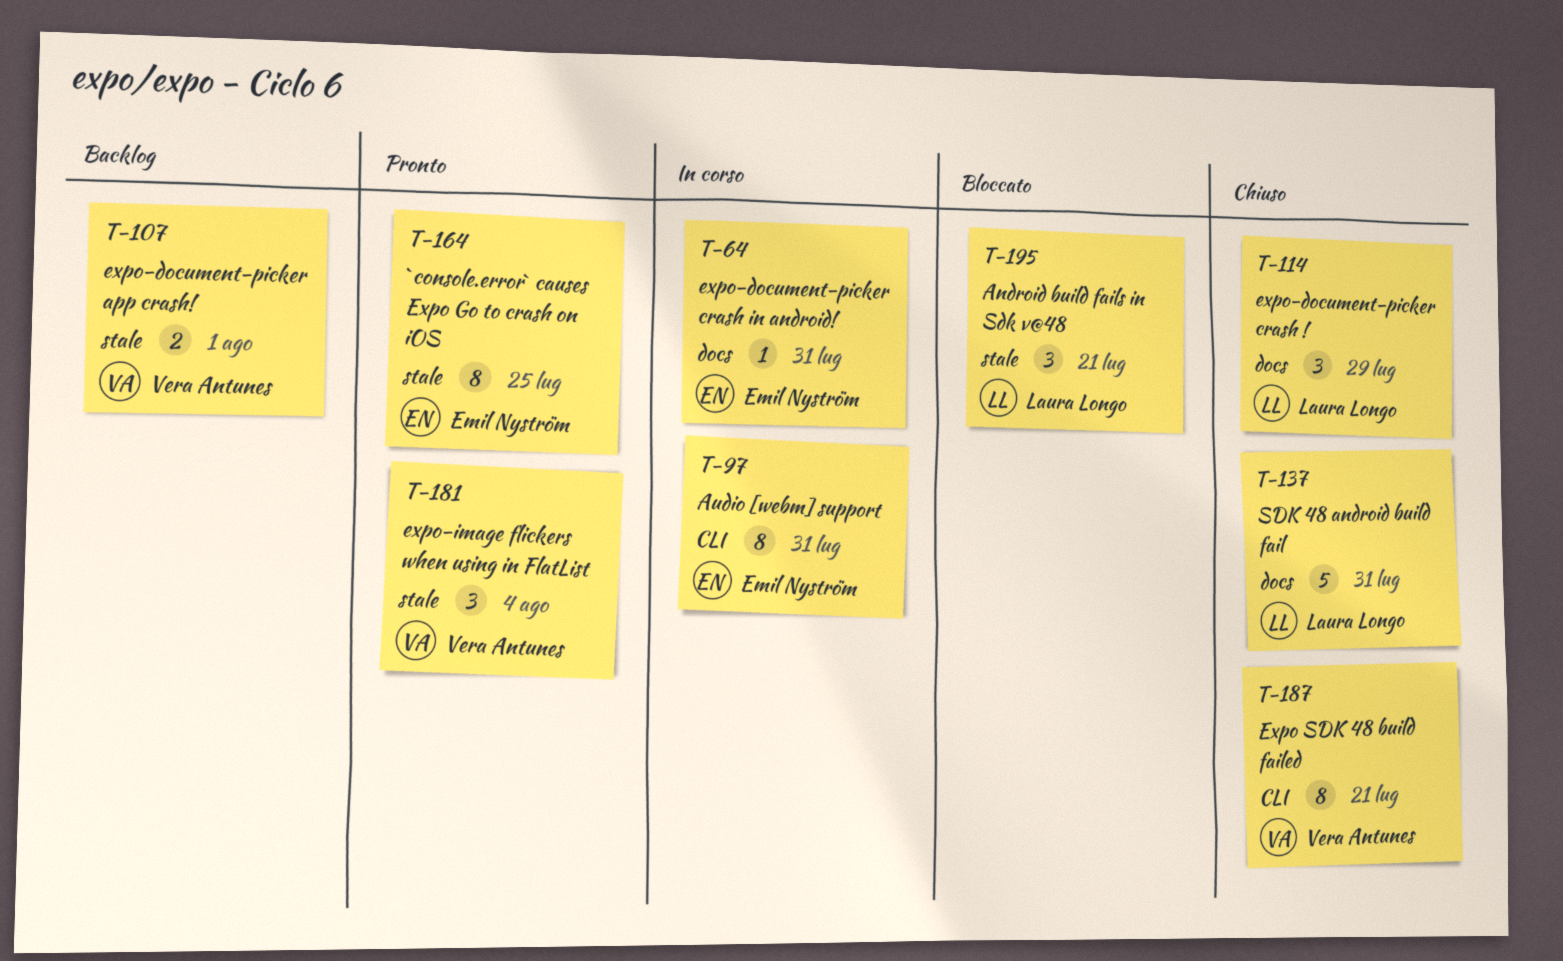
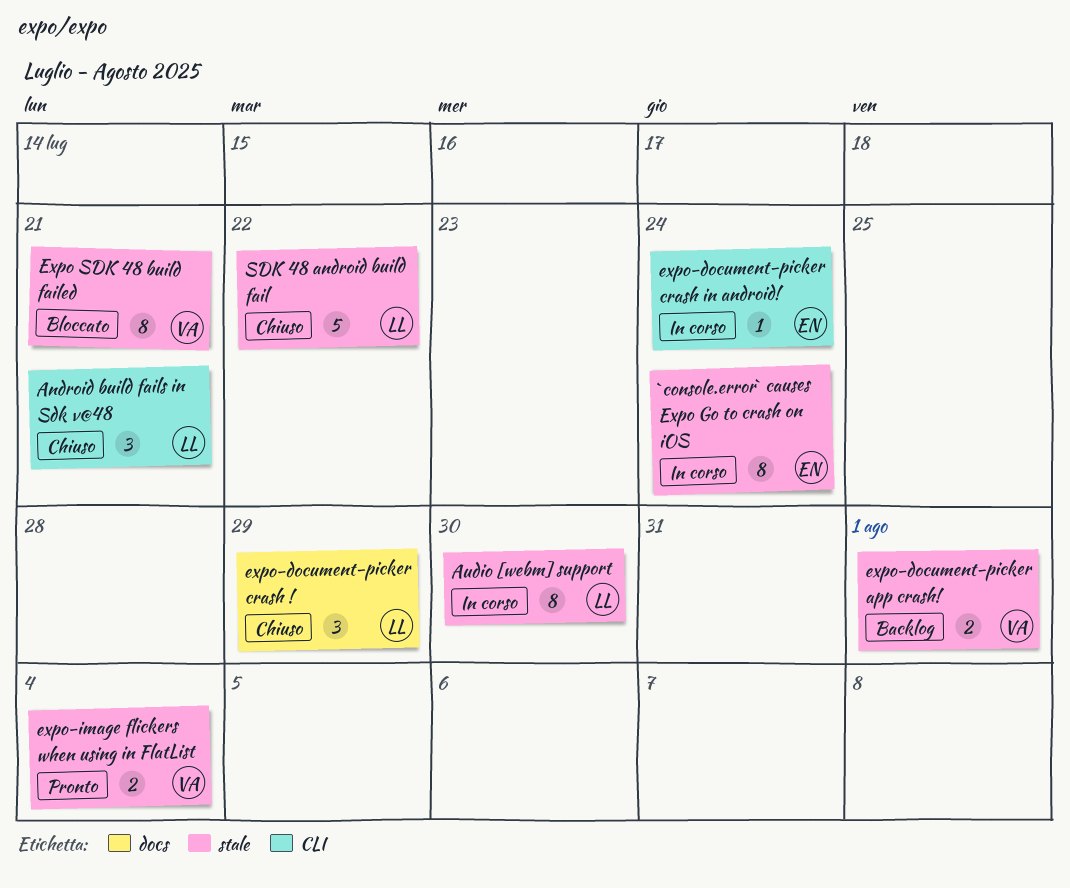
`console.error` causes Expo Go to crash on iOS, status: Pronto -> In corso
`console.error` causes Expo Go to crash on iOS, due: Jul 25 -> Jul 24
Android build fails in Sdk v@48, status: Bloccato -> Chiuso
Android build fails in Sdk v@48, label: stale -> CLI
Audio [webm] support, owner: Emil Nyström -> Laura Longo
Audio [webm] support, label: CLI -> stale
Audio [webm] support, due: Jul 31 -> Jul 30
Expo SDK 48 build failed, status: Chiuso -> Bloccato
Expo SDK 48 build failed, label: CLI -> stale
expo-document-picker crash in android!, label: docs -> CLI
expo-document-picker crash in android!, due: Jul 31 -> Jul 24
expo-image flickers when using in FlatList, estimate: 3 -> 2
SDK 48 android build fail, label: docs -> stale
SDK 48 android build fail, due: Jul 31 -> Jul 22

